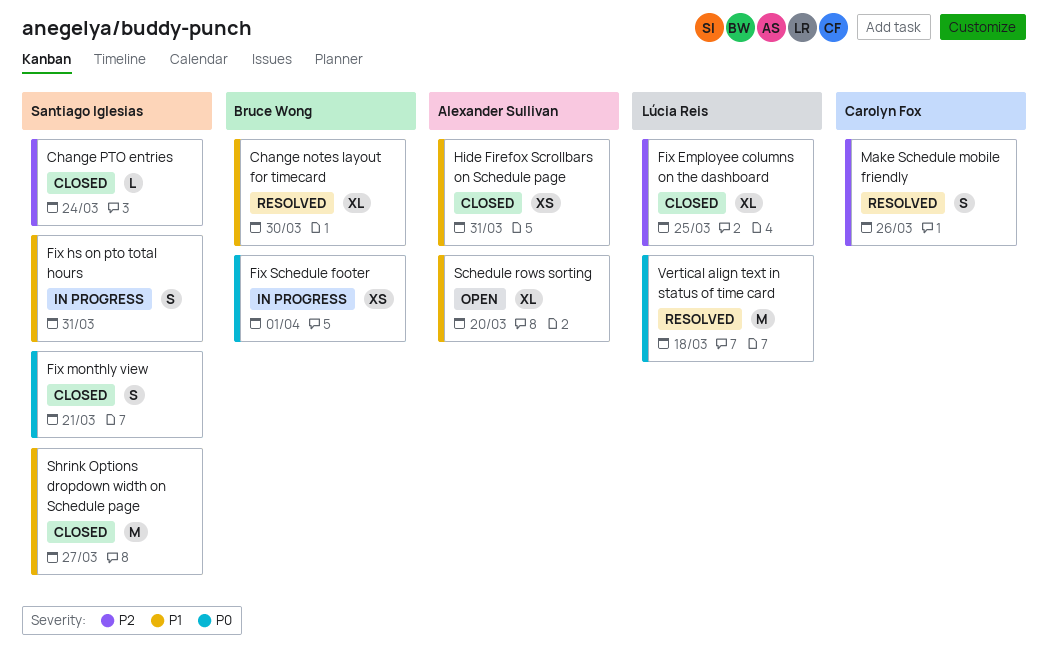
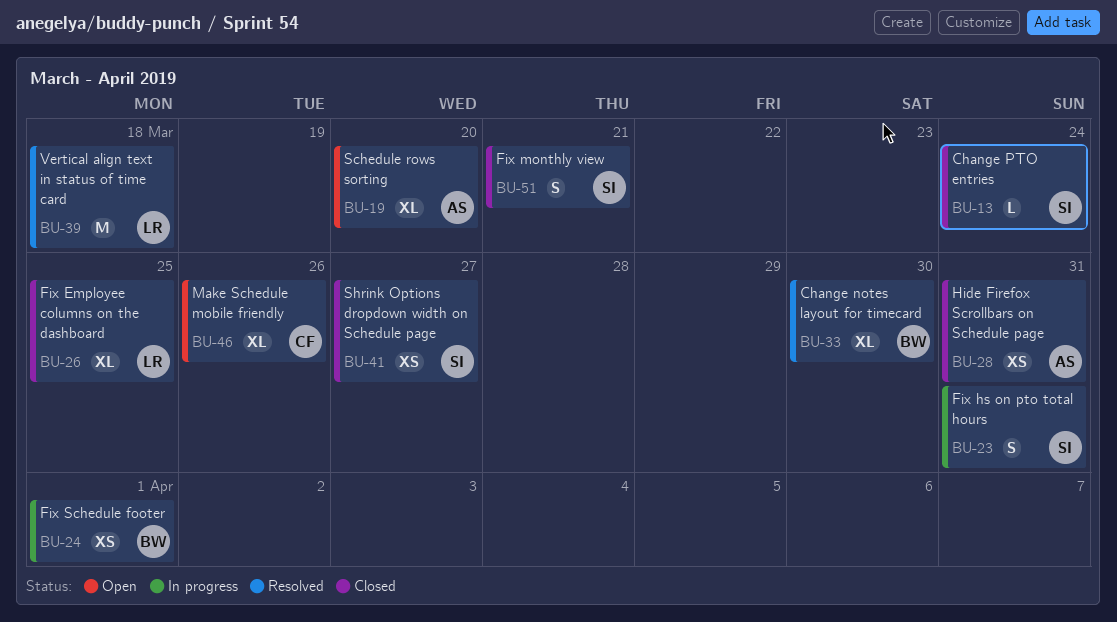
Make Schedule mobile friendly, status: Resolved -> Open
Make Schedule mobile friendly, estimate: S -> XL
Shrink Options dropdown width on Schedule page, estimate: M -> XS

